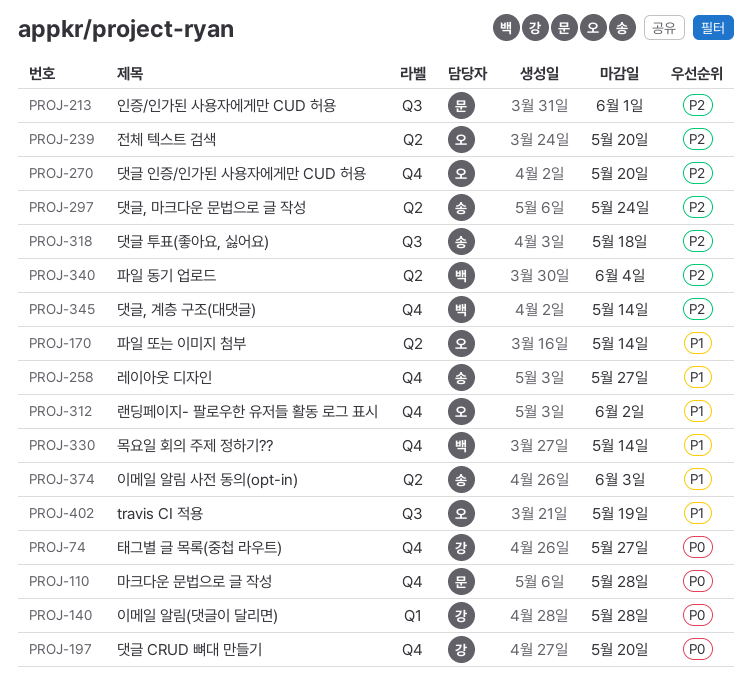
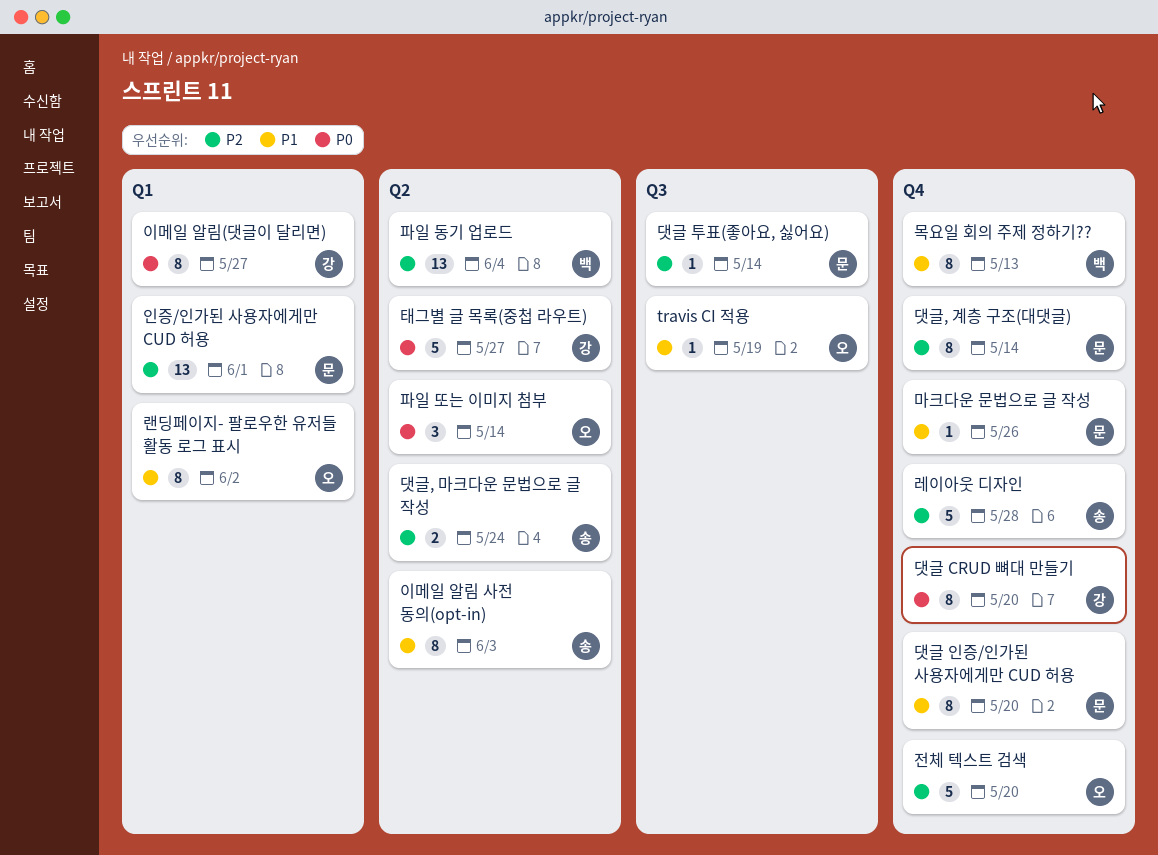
댓글 인증/인가된 사용자에게만 CUD 허용, owner: 오 -> 문
댓글 인증/인가된 사용자에게만 CUD 허용, priority: P2 -> P1
댓글 투표(좋아요, 싫어요), owner: 송 -> 문
댓글 투표(좋아요, 싫어요), due: May 18 -> May 14
댓글, 계층 구조(대댓글), owner: 백 -> 문
랜딩페이지- 팔로우한 유저들 활동 로그 표시, label: Q4 -> Q1
레이아웃 디자인, priority: P1 -> P2
레이아웃 디자인, due: May 27 -> May 28
마크다운 문법으로 글 작성, priority: P0 -> P1
마크다운 문법으로 글 작성, due: May 28 -> May 26
목요일 회의 주제 정하기??, due: May 14 -> May 13
이메일 알림(댓글이 달리면), due: May 28 -> May 27
인증/인가된 사용자에게만 CUD 허용, label: Q3 -> Q1
전체 텍스트 검색, label: Q2 -> Q4
태그별 글 목록(중첩 라우트), label: Q4 -> Q2
파일 또는 이미지 첨부, priority: P1 -> P0

